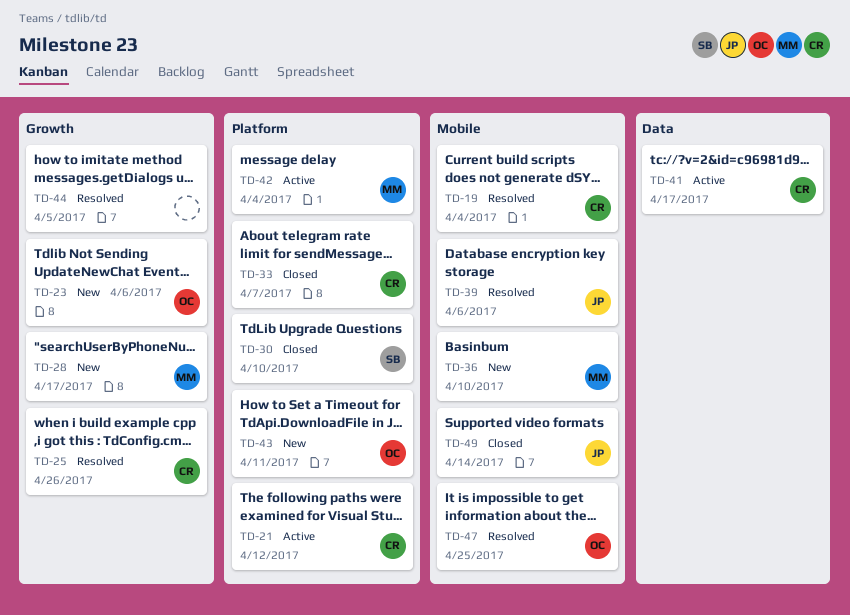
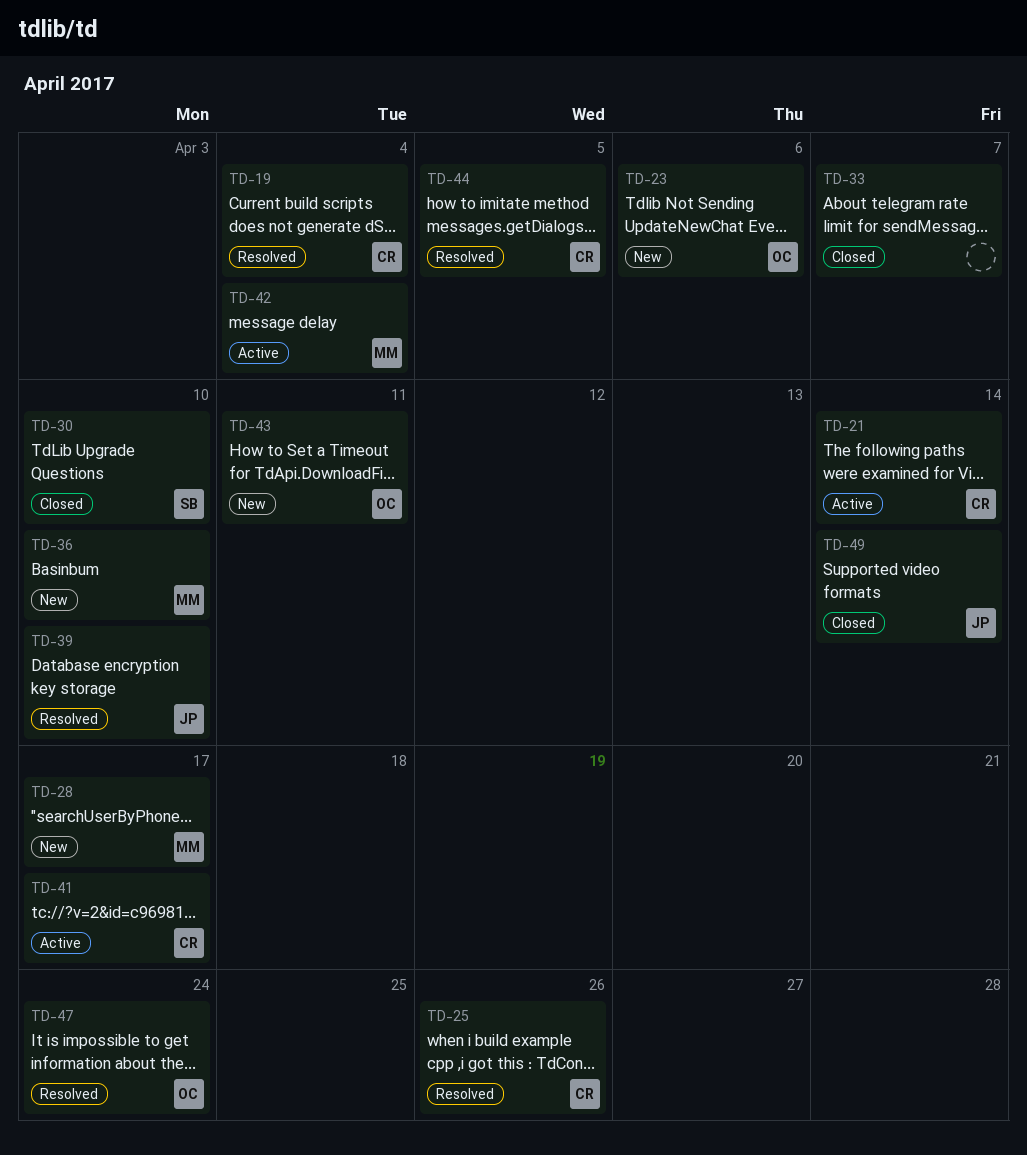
TD-21, due: Apr 12 -> Apr 14
TD-33, owner: CR -> none
TD-39, due: Apr 6 -> Apr 10
TD-44, owner: none -> CR
TD-47, due: Apr 25 -> Apr 24

